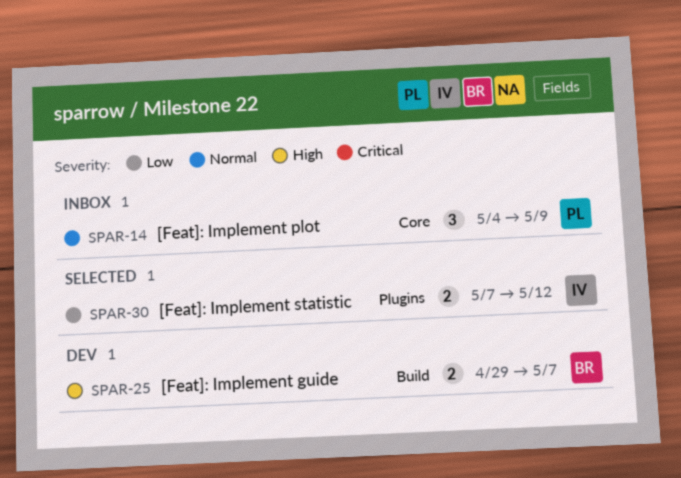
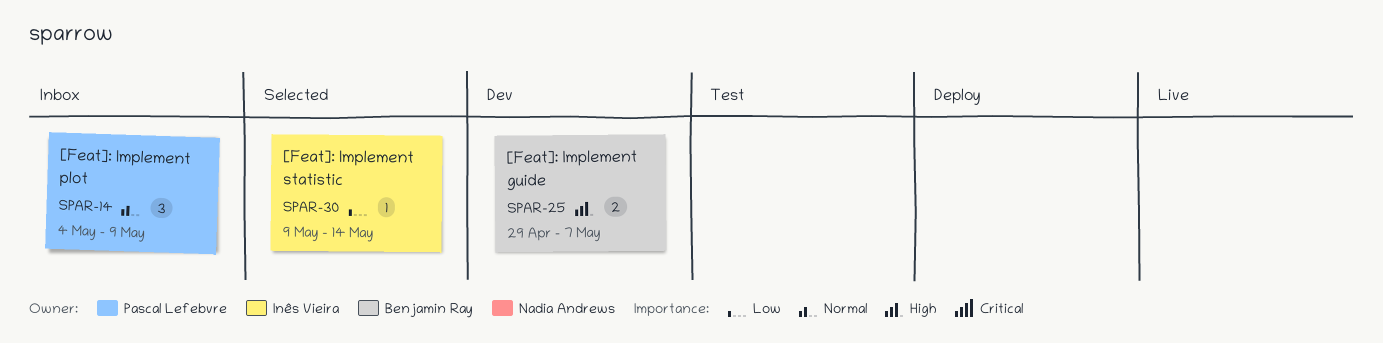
SPAR-30, estimate: 2 -> 1
SPAR-30, start: May 7 -> May 9
SPAR-30, due: May 12 -> May 14

